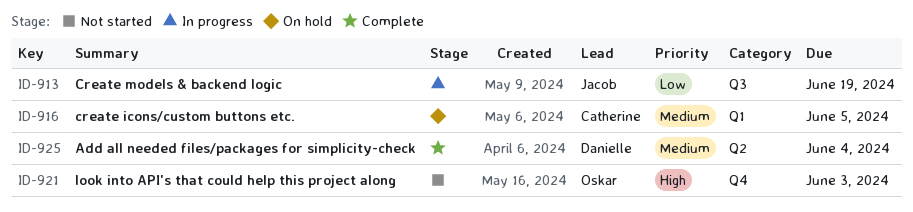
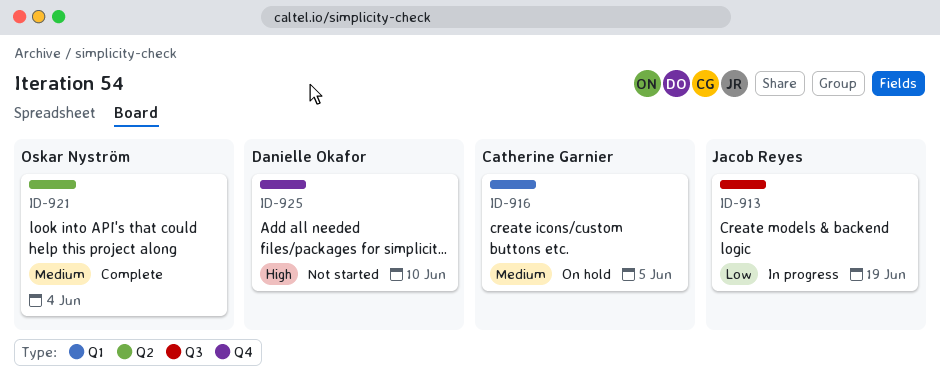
ID-921, status: Not started -> Complete
ID-921, priority: High -> Medium
ID-921, label: Q4 -> Q2
ID-921, due: Jun 3 -> Jun 4
ID-925, status: Complete -> Not started
ID-925, priority: Medium -> High
ID-925, label: Q2 -> Q4
ID-925, due: Jun 4 -> Jun 10

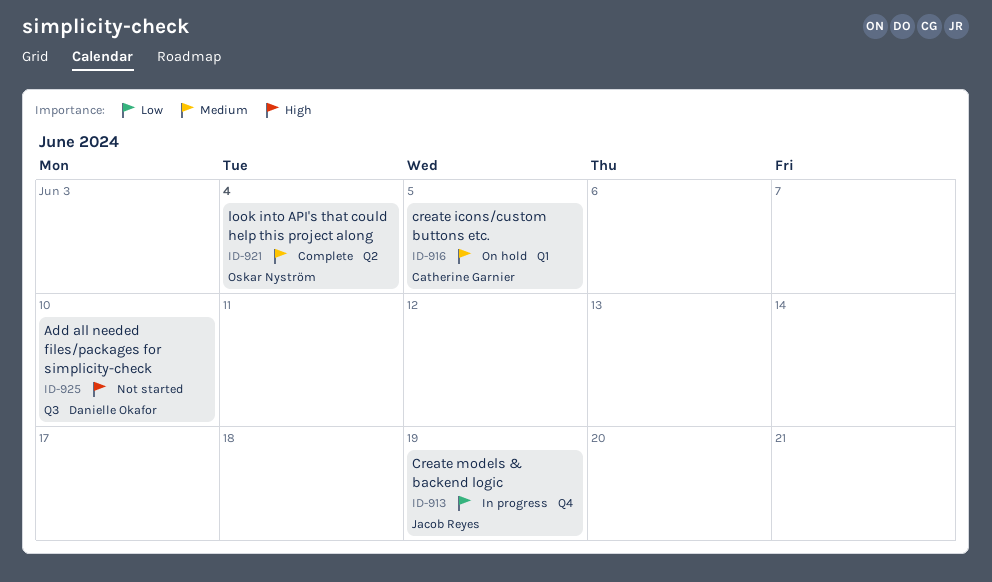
ID-913, label: Q3 -> Q4
ID-925, label: Q4 -> Q3

